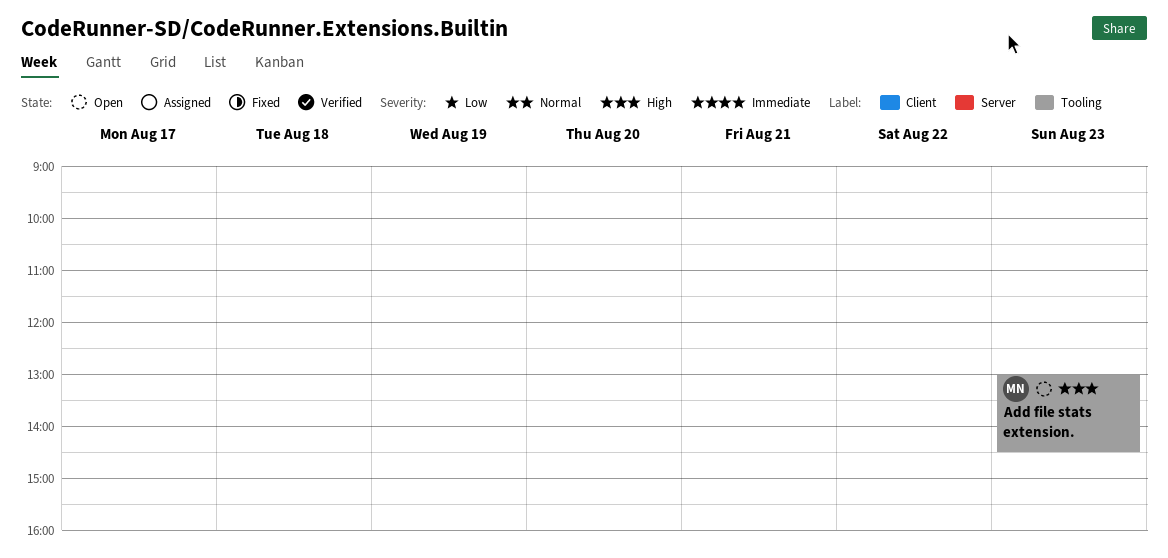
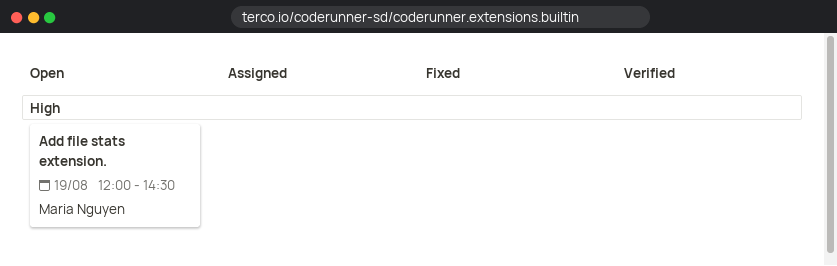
Add file stats extension., day: Aug 23 -> Aug 19
Add file stats extension., begins: 13:00 -> 12:00

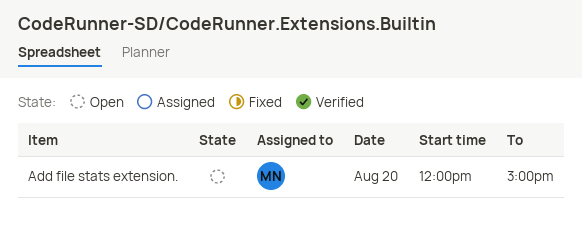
Add file stats extension., day: Aug 19 -> Aug 20
Add file stats extension., ends: 14:30 -> 15:00

